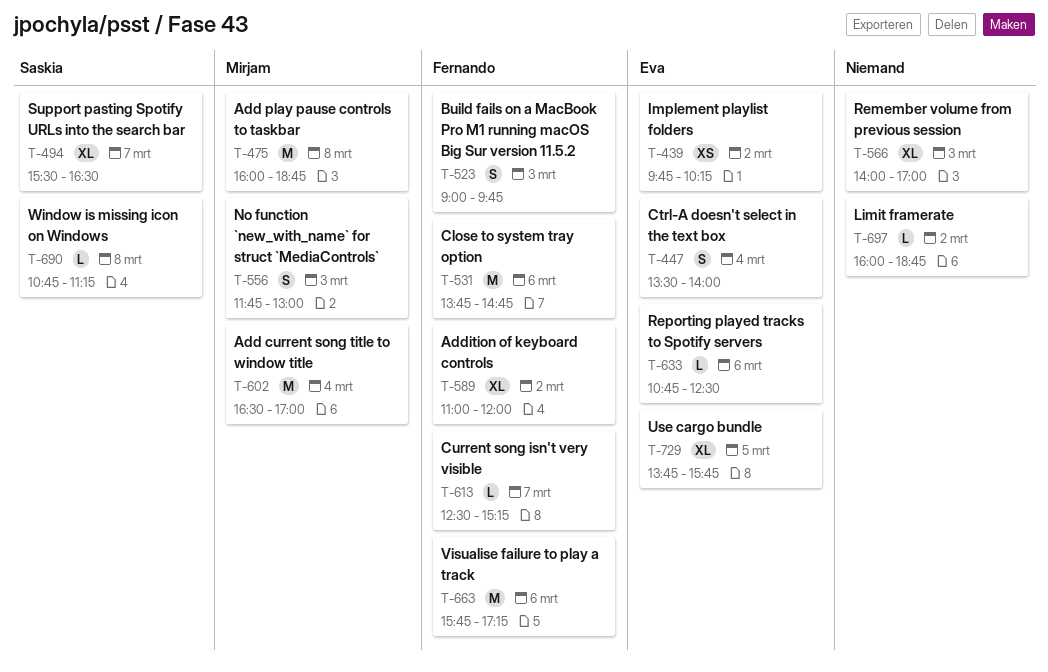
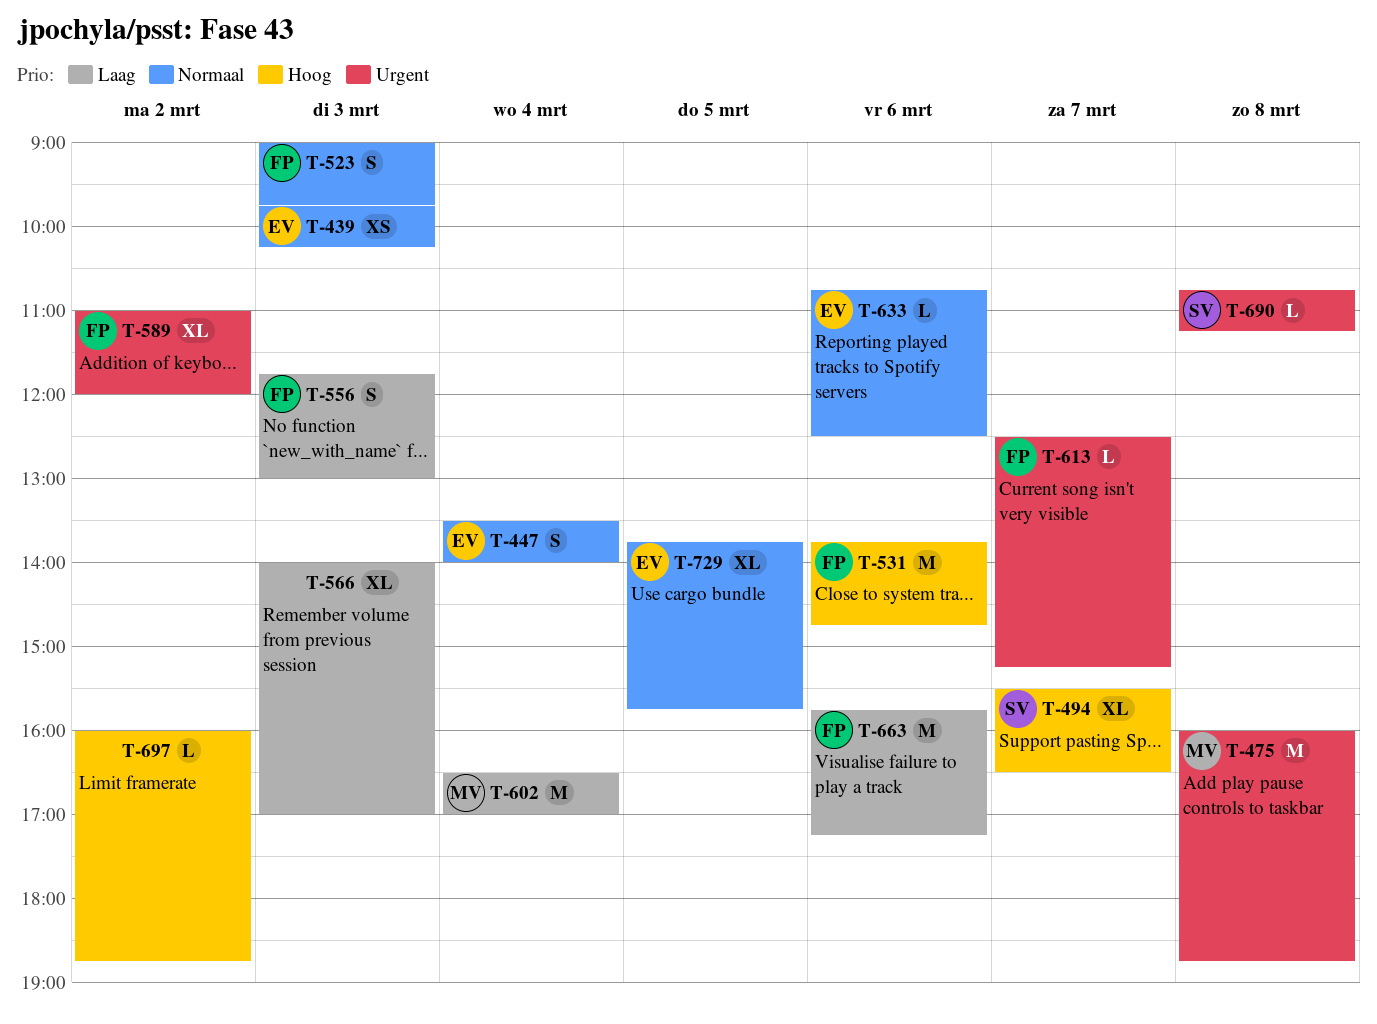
T-439, day: Mar 2 -> Mar 3
T-556, owner: Mirjam -> Fernando

